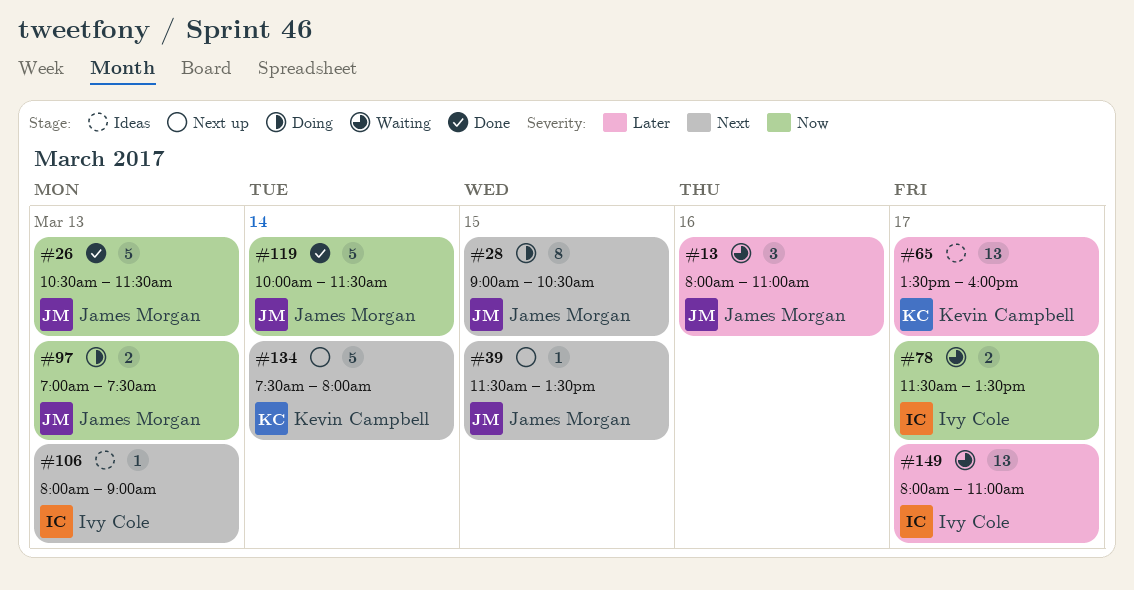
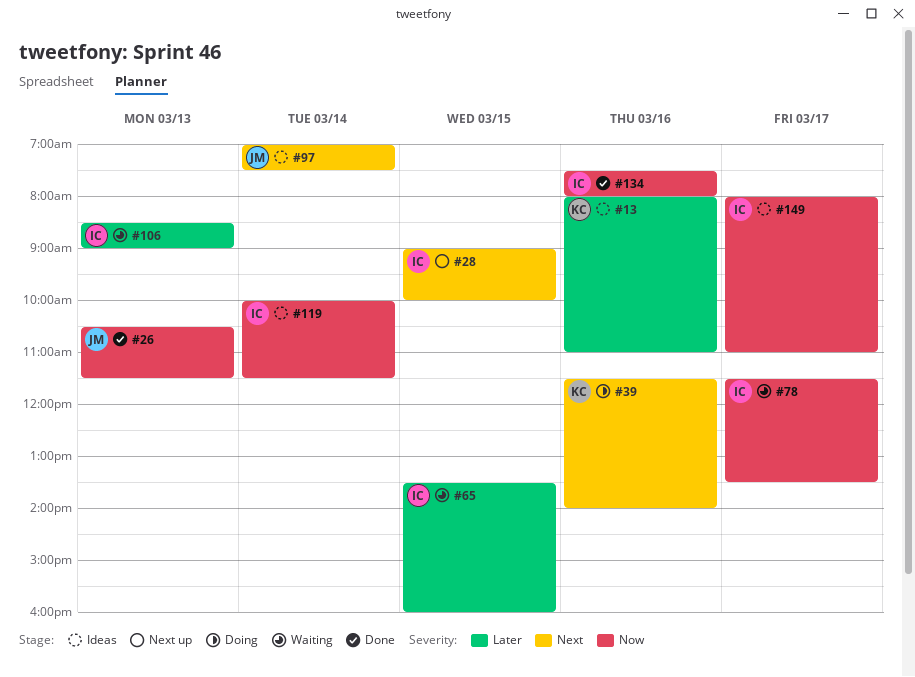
#13, status: Waiting -> Ideas
#13, owner: James Morgan -> Kevin Campbell
#28, status: Doing -> Next up
#28, owner: James Morgan -> Ivy Cole
#28, ends: 10:30 -> 10:00
#39, status: Next up -> Doing
#39, owner: James Morgan -> Kevin Campbell
#39, day: Mar 15 -> Mar 16
#39, ends: 13:30 -> 14:00
#65, status: Ideas -> Waiting
#65, owner: Kevin Campbell -> Ivy Cole
#65, day: Mar 17 -> Mar 15
#97, status: Doing -> Ideas
#97, priority: Now -> Next
#97, day: Mar 13 -> Mar 14
#106, status: Ideas -> Waiting
#106, priority: Next -> Later
#106, begins: 08:00 -> 08:30
#119, status: Done -> Ideas
#119, owner: James Morgan -> Ivy Cole
#134, status: Next up -> Done
#134, owner: Kevin Campbell -> Ivy Cole
#134, priority: Next -> Now
#134, day: Mar 14 -> Mar 16
#149, status: Waiting -> Ideas
#149, priority: Later -> Now

